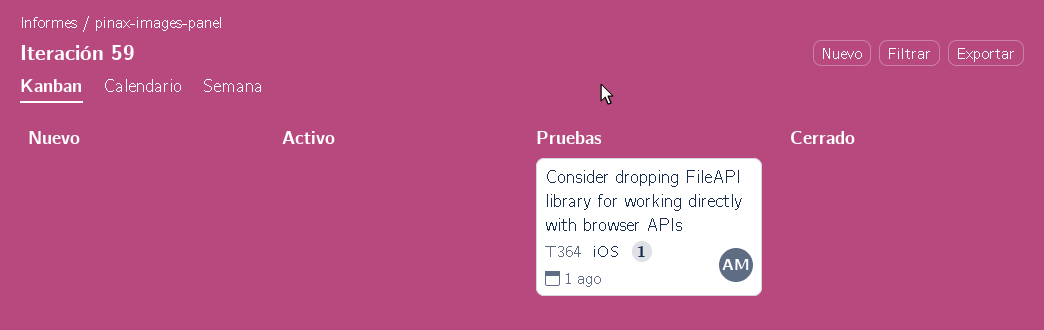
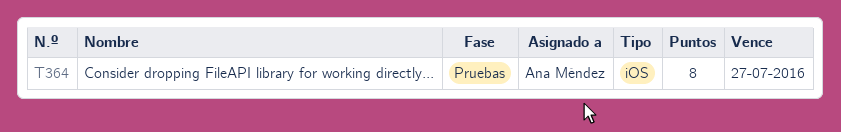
T364, estimate: 1 -> 8
T364, due: Aug 1 -> Jul 27

